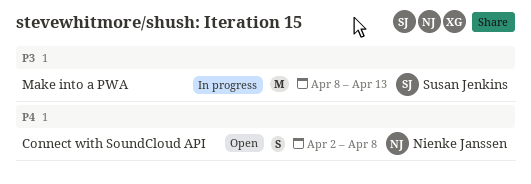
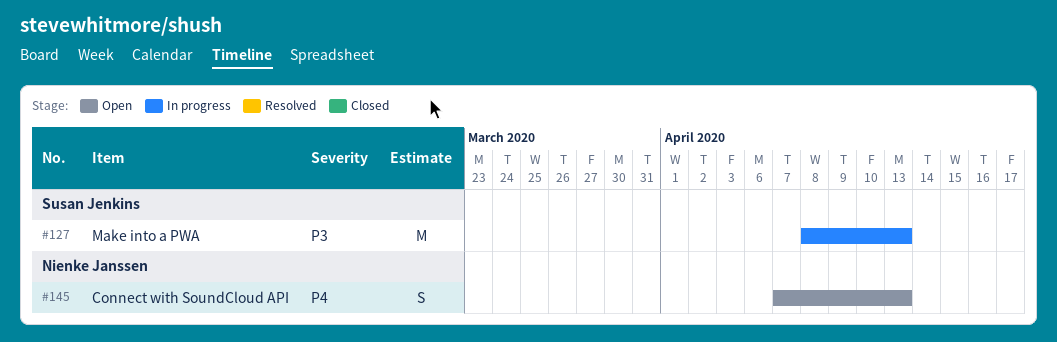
Connect with SoundCloud API, start: Apr 2 -> Apr 7
Connect with SoundCloud API, due: Apr 8 -> Apr 13

